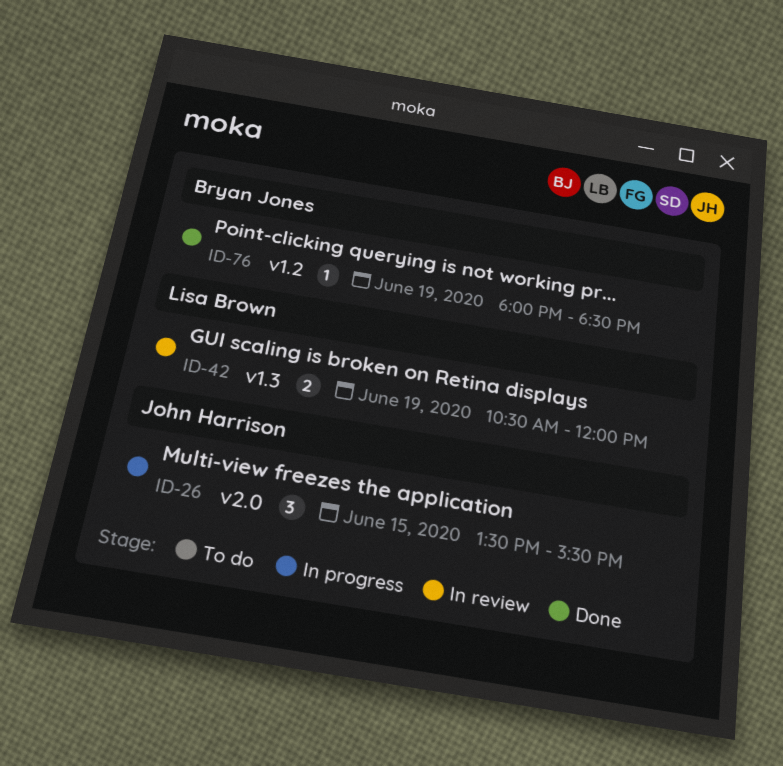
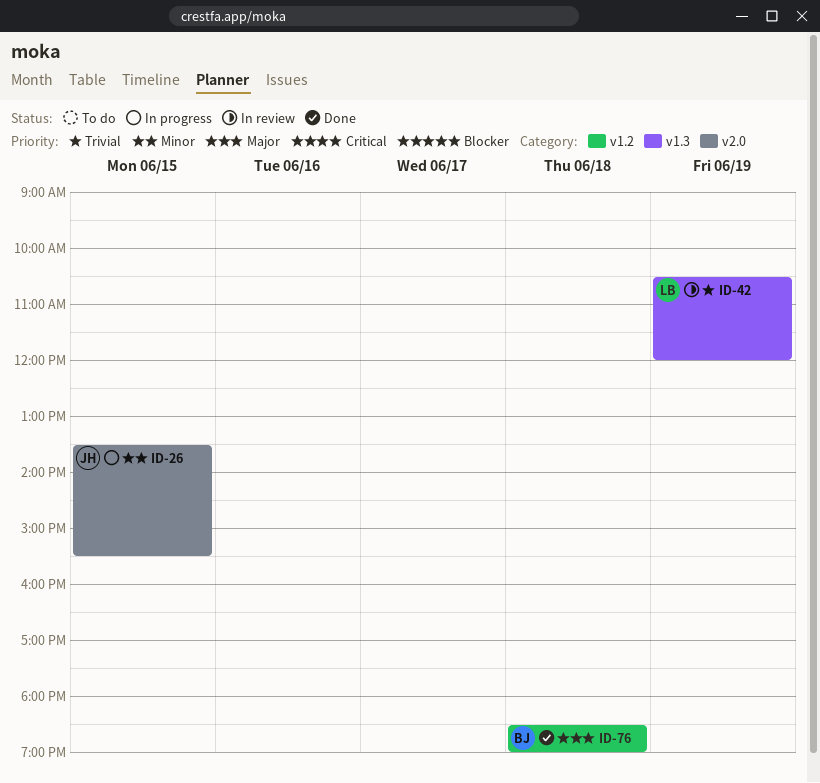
ID-76, day: Jun 19 -> Jun 18
ID-76, begins: 18:00 -> 18:30
ID-76, ends: 18:30 -> 19:00

